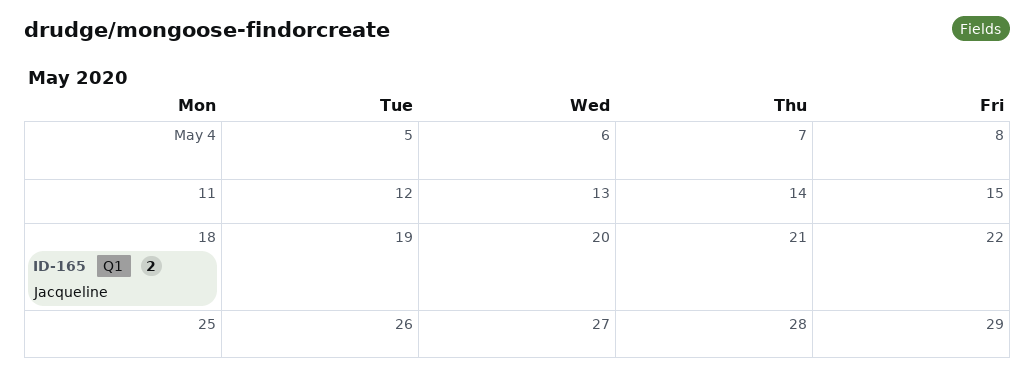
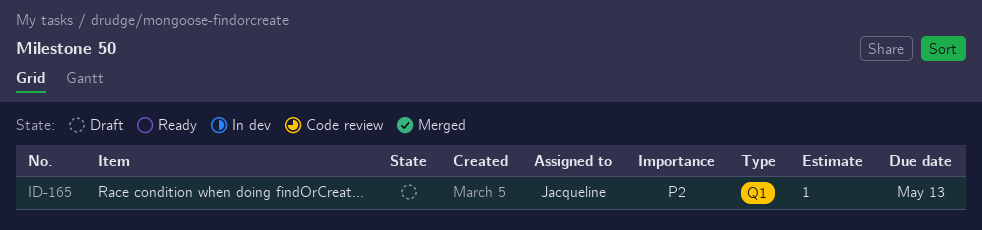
ID-165, estimate: 2 -> 1
ID-165, due: May 18 -> May 13

